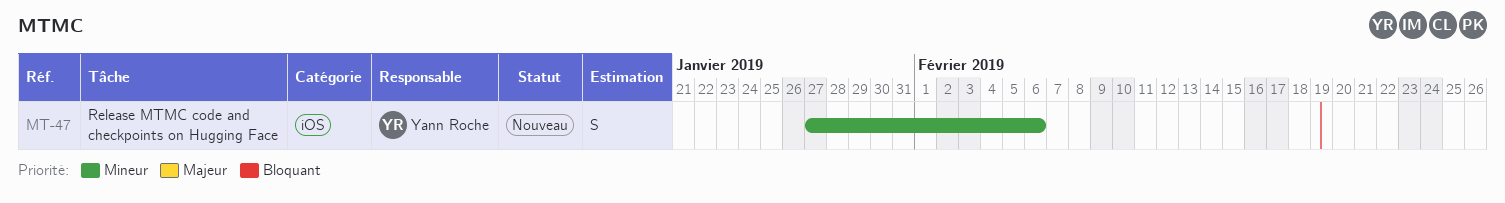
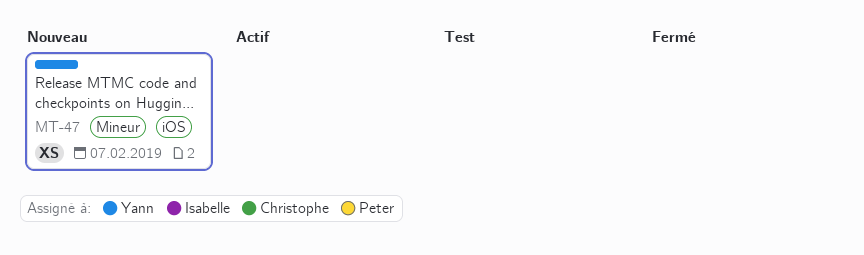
MT-47, estimate: S -> XS
MT-47, due: Feb 6 -> Feb 7

